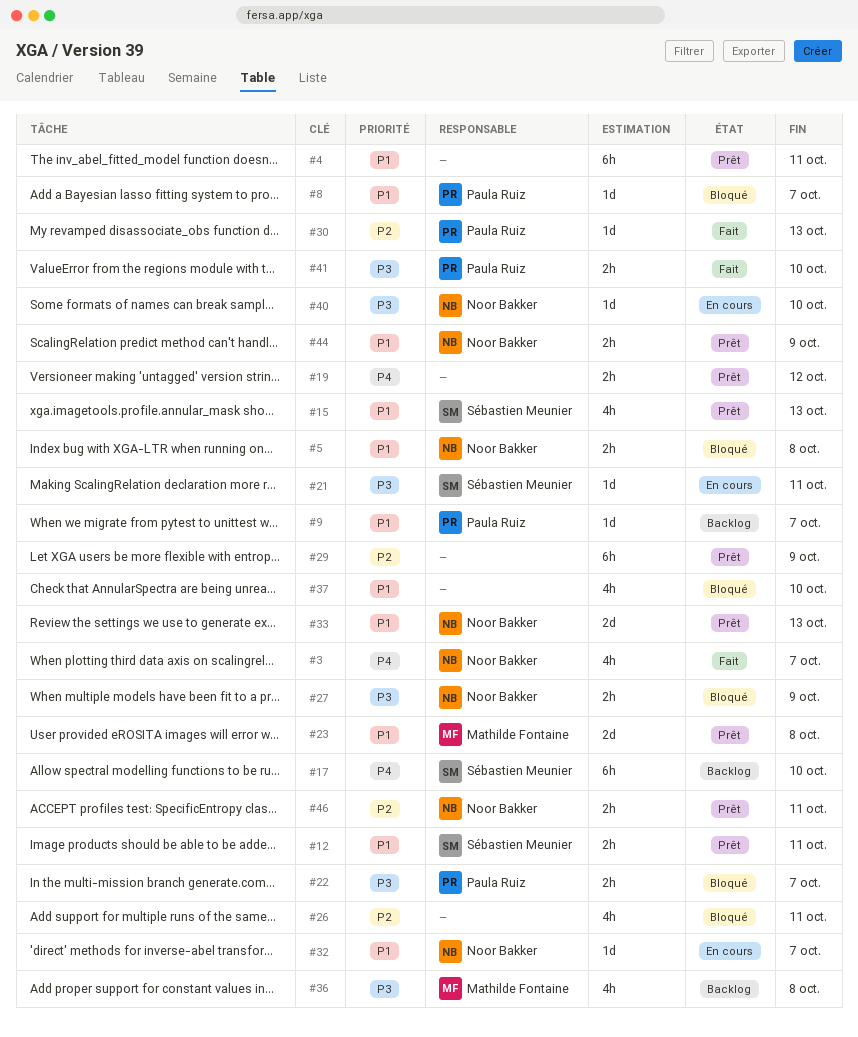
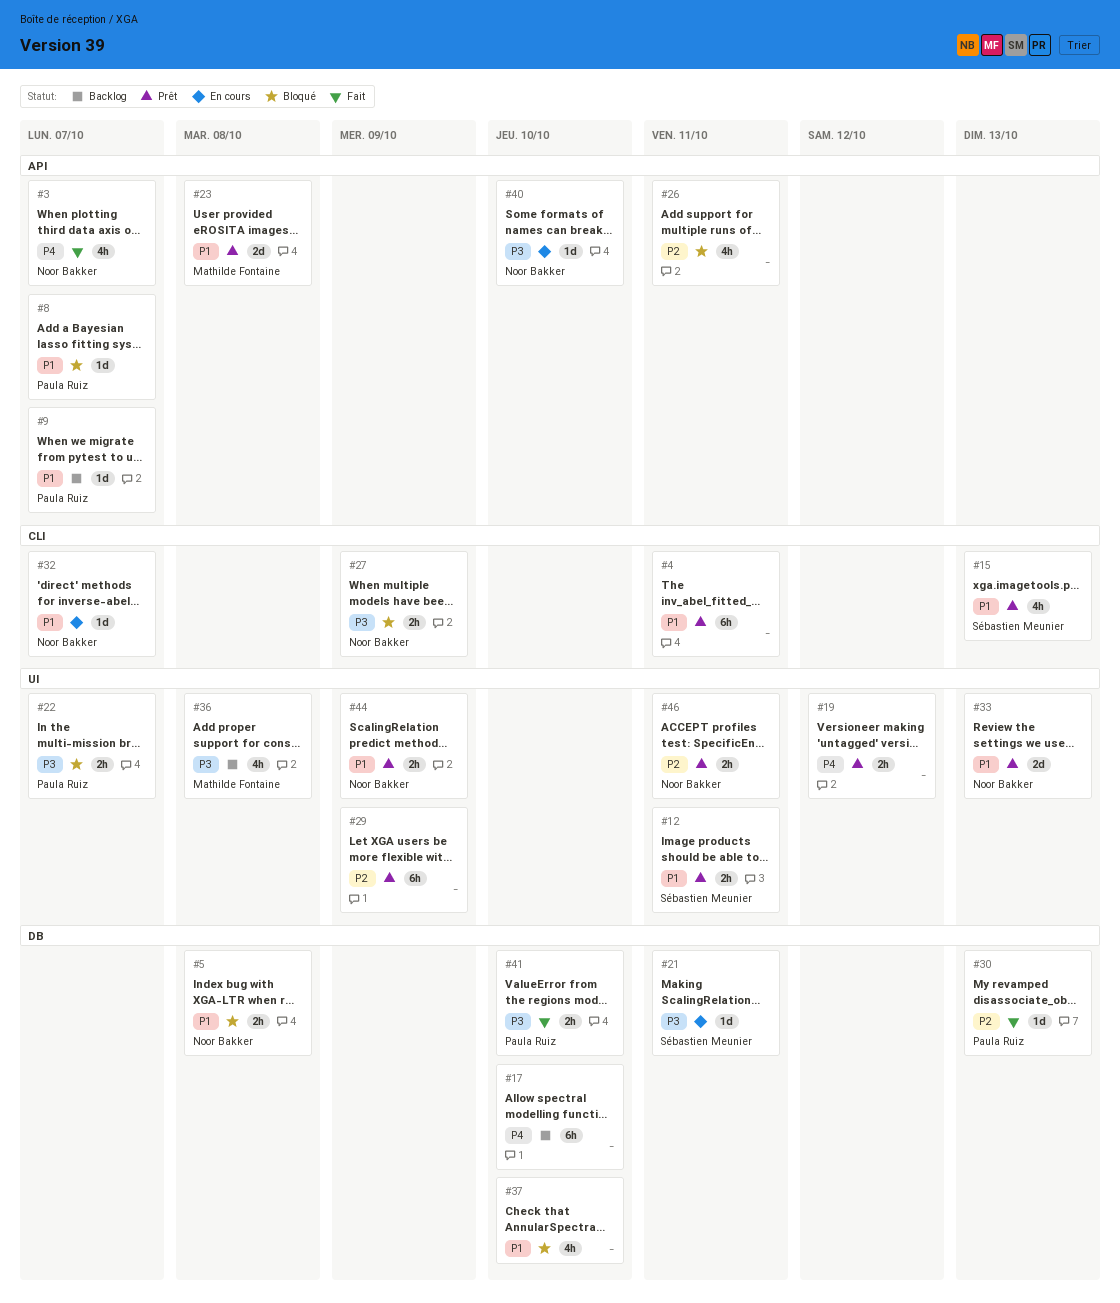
#17, owner: Sébastien Meunier -> none

